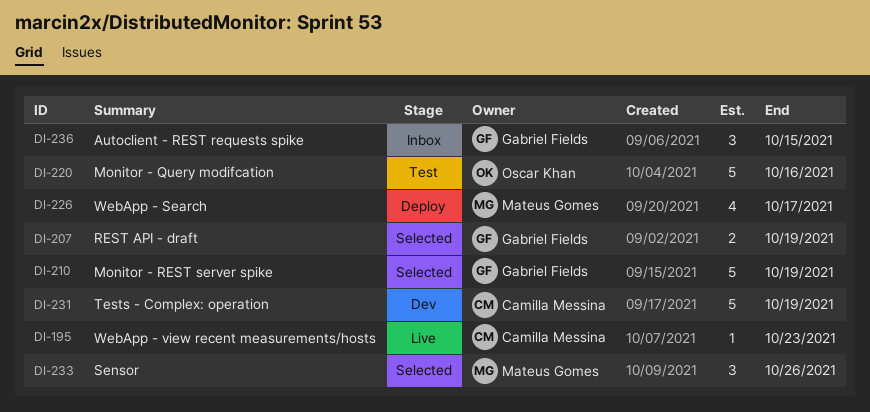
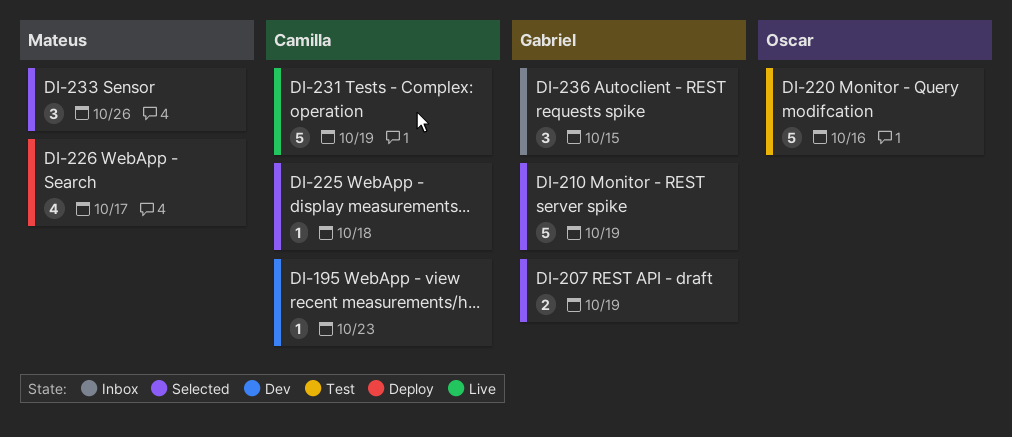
DI-195, status: Live -> Dev
DI-225: none -> present
DI-231, status: Dev -> Live

